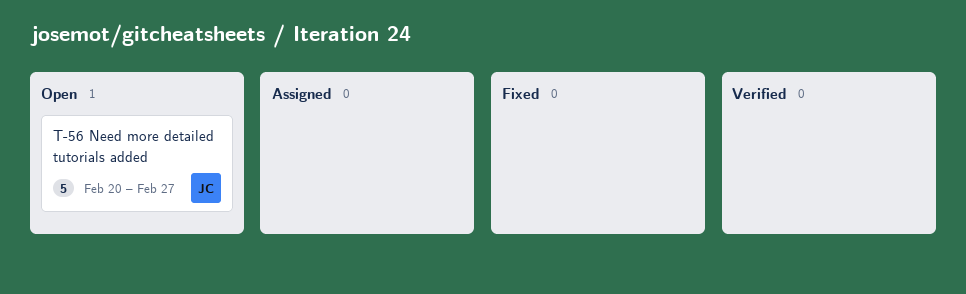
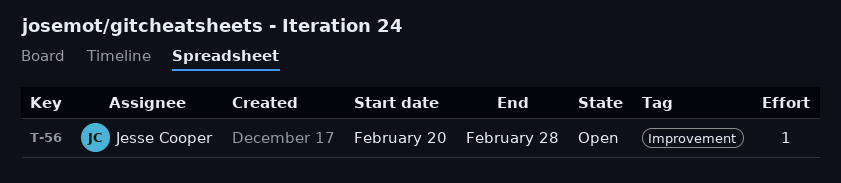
T-56, estimate: 5 -> 1
T-56, due: Feb 27 -> Feb 28

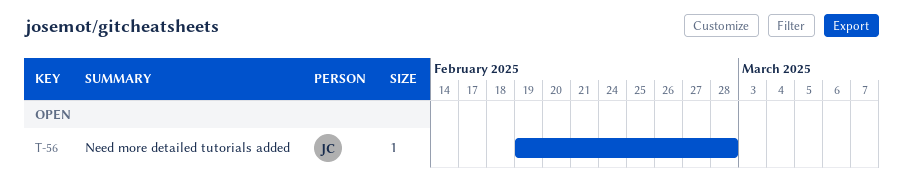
T-56, start: Feb 20 -> Feb 19

